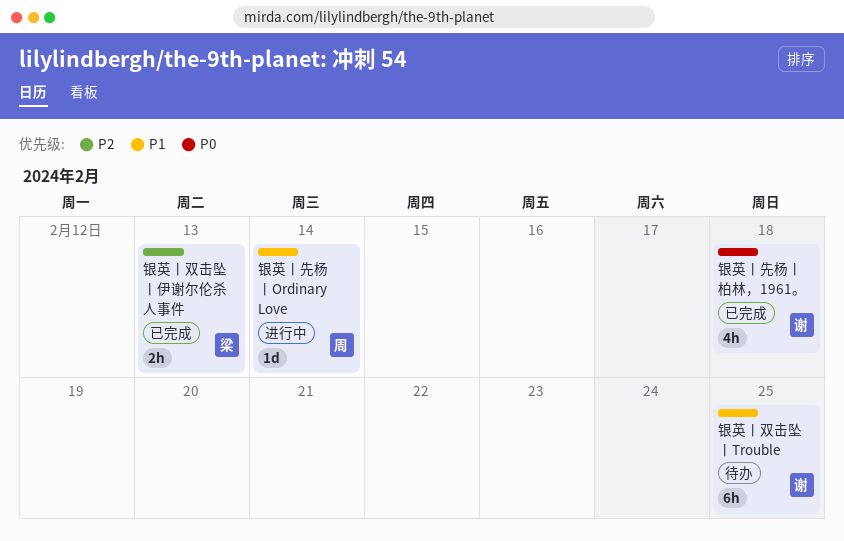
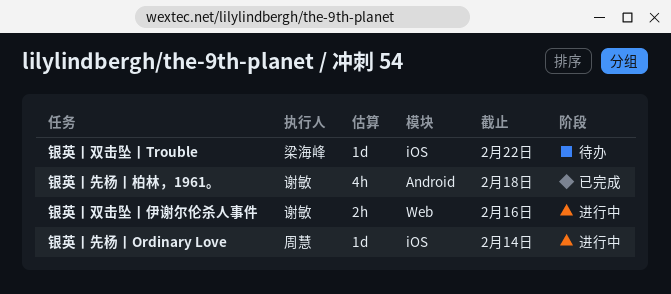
银英丨双击坠丨Trouble, owner: 谢敏 -> 梁海峰
银英丨双击坠丨Trouble, estimate: 6h -> 1d
银英丨双击坠丨Trouble, due: Feb 25 -> Feb 22
银英丨双击坠丨伊谢尔伦杀人事件, status: 已完成 -> 进行中
银英丨双击坠丨伊谢尔伦杀人事件, owner: 梁海峰 -> 谢敏
银英丨双击坠丨伊谢尔伦杀人事件, due: Feb 13 -> Feb 16

